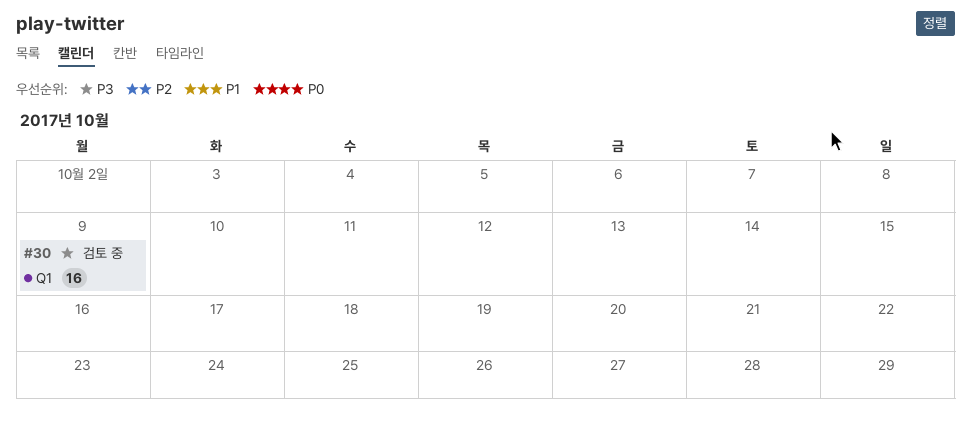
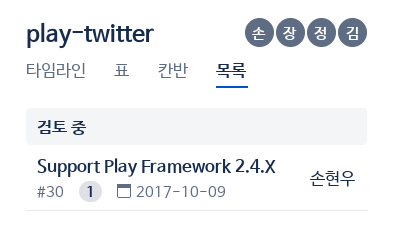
#30, estimate: 16 -> 1

